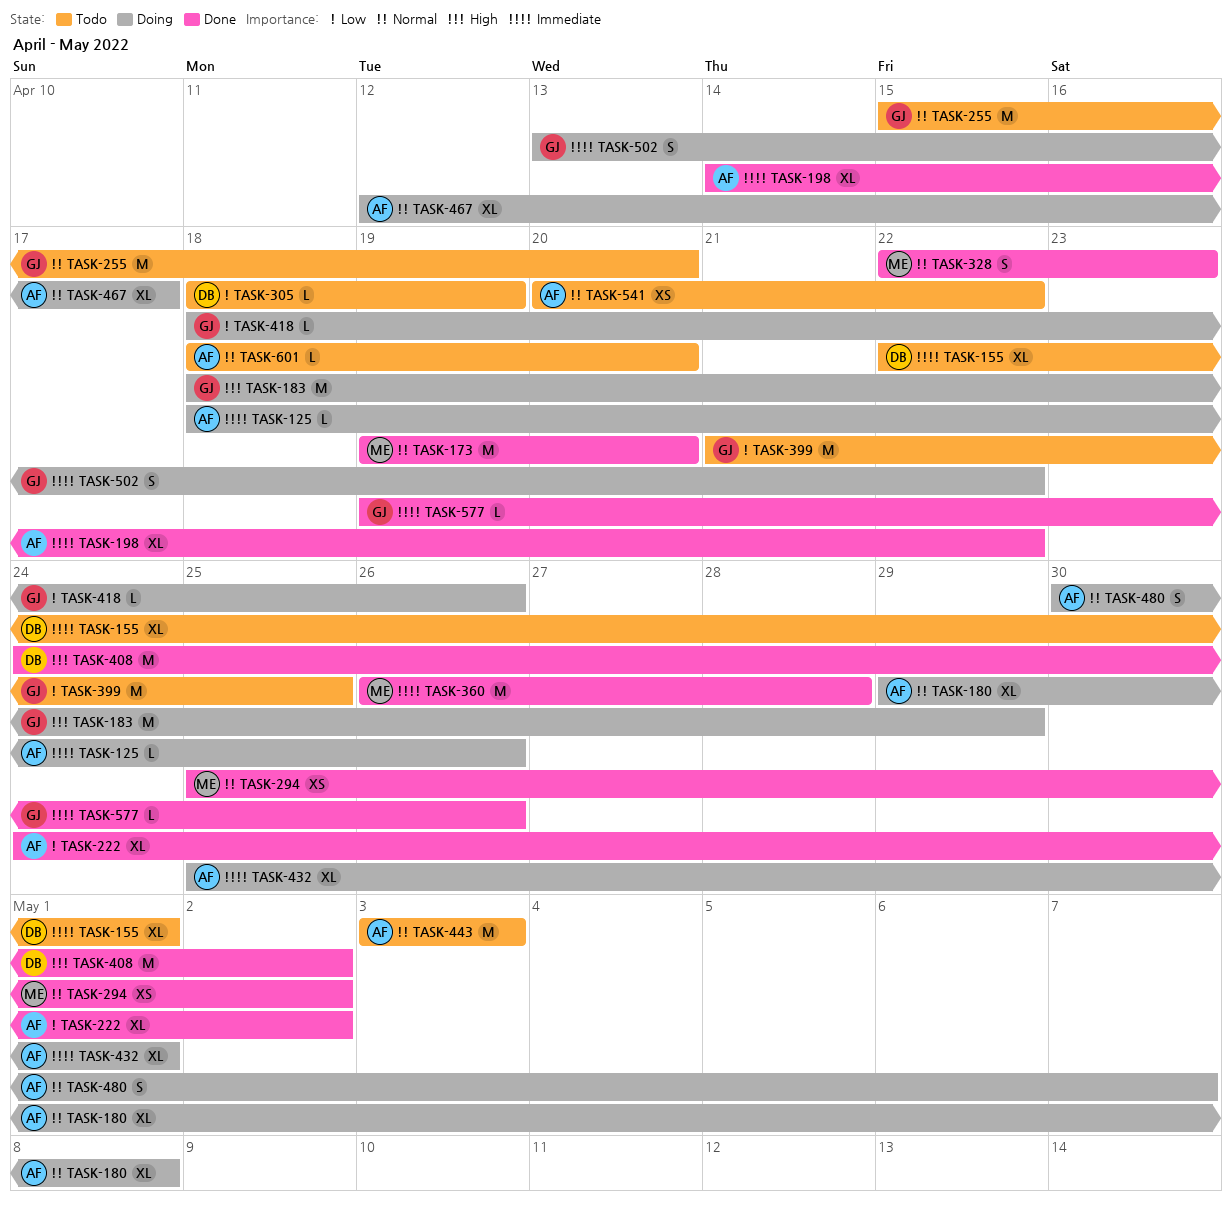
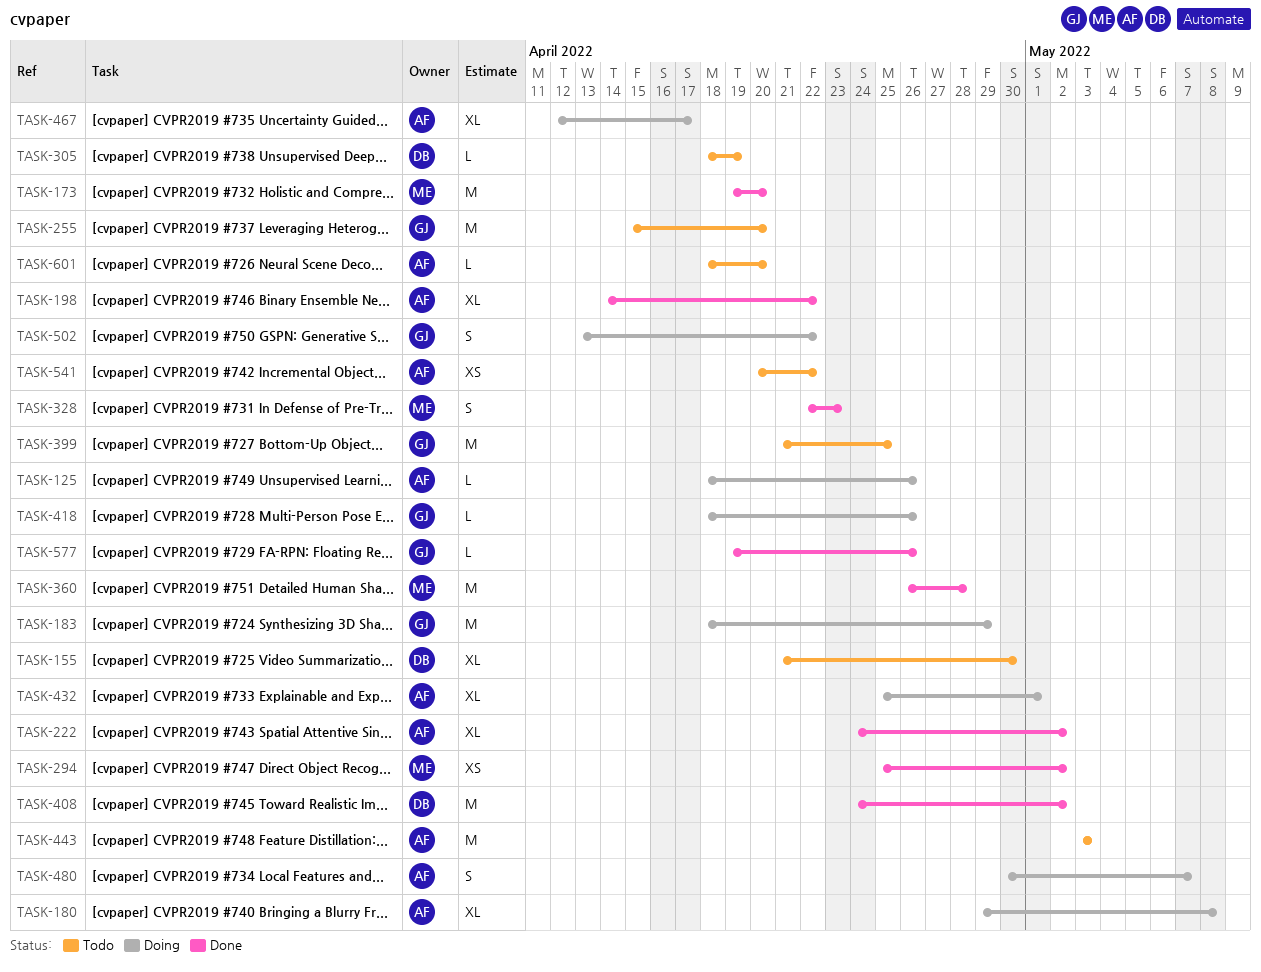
TASK-155, start: Apr 22 -> Apr 21
TASK-155, due: May 1 -> Apr 30

